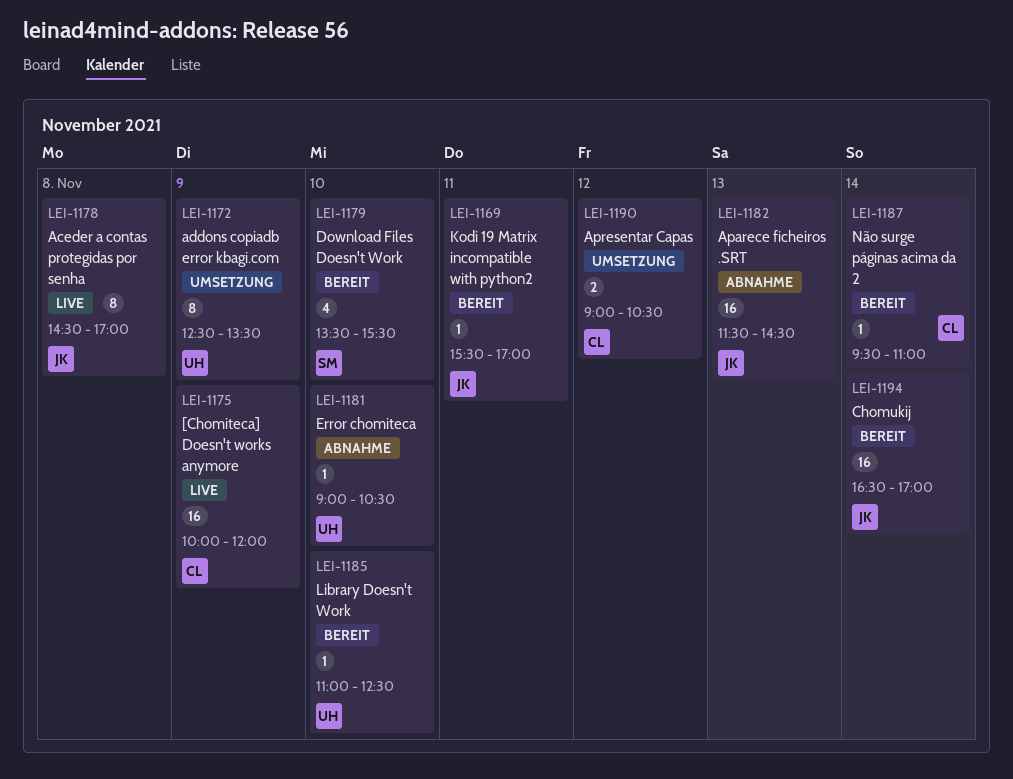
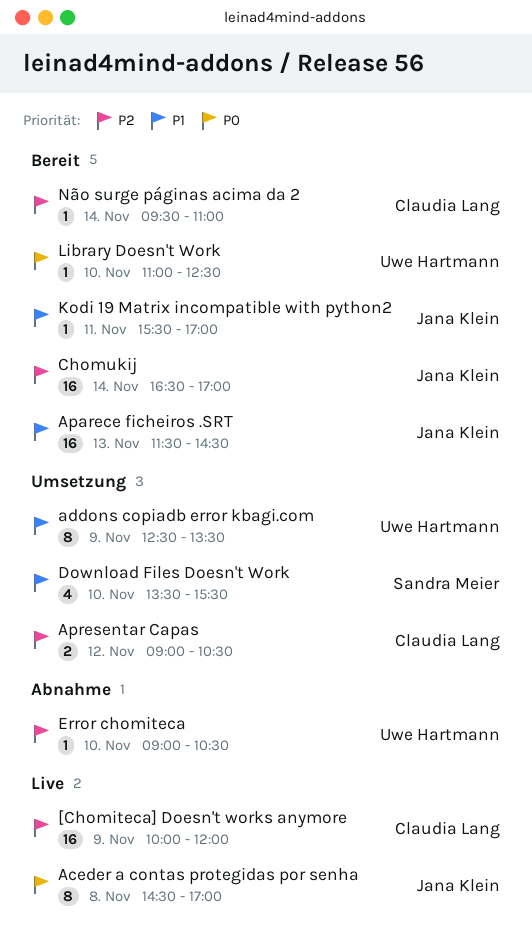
Aparece ficheiros .SRT, status: Abnahme -> Bereit
Download Files Doesn't Work, status: Bereit -> Umsetzung

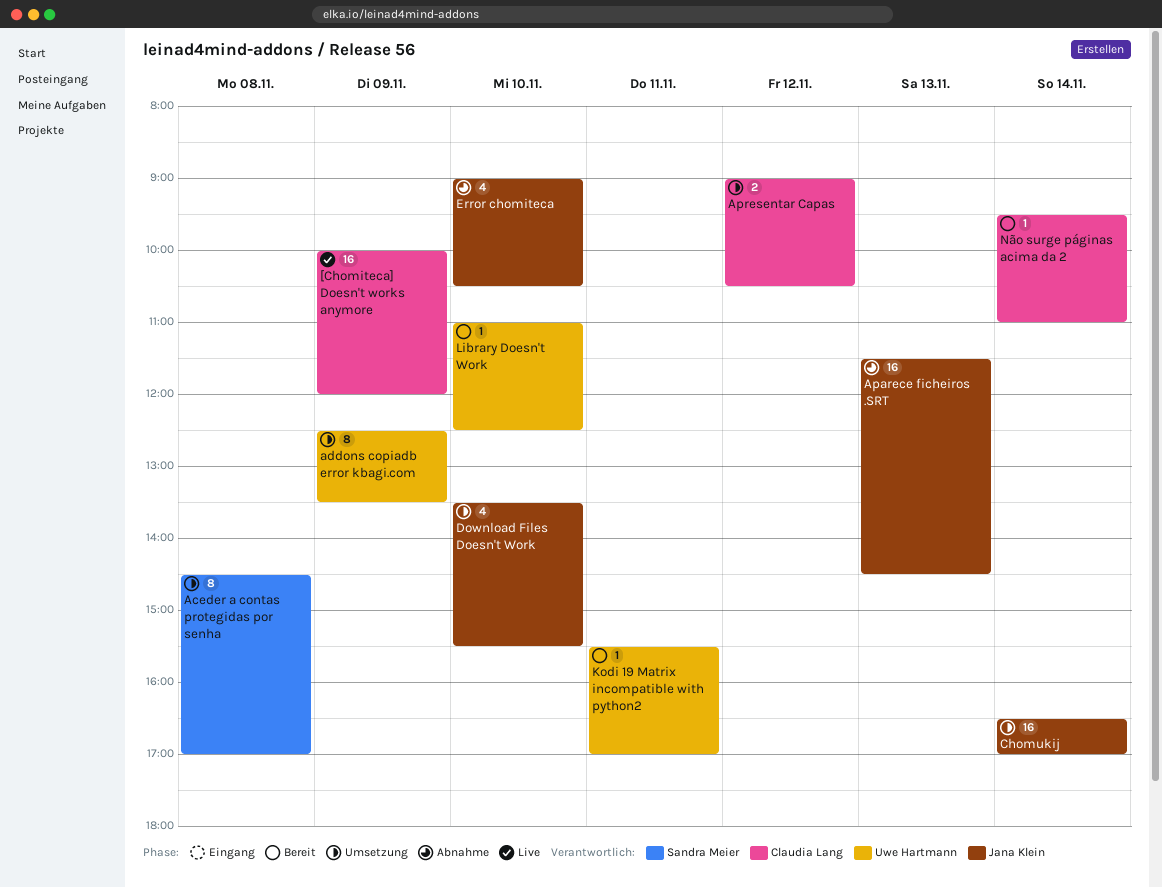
Aceder a contas protegidas por senha, status: Live -> Umsetzung
Aceder a contas protegidas por senha, owner: Jana Klein -> Sandra Meier
Aparece ficheiros .SRT, status: Bereit -> Abnahme
Chomukij, status: Bereit -> Umsetzung
Download Files Doesn't Work, owner: Sandra Meier -> Jana Klein
Error chomiteca, owner: Uwe Hartmann -> Jana Klein
Error chomiteca, estimate: 1 -> 4
Kodi 19 Matrix incompatible with python2, owner: Jana Klein -> Uwe Hartmann

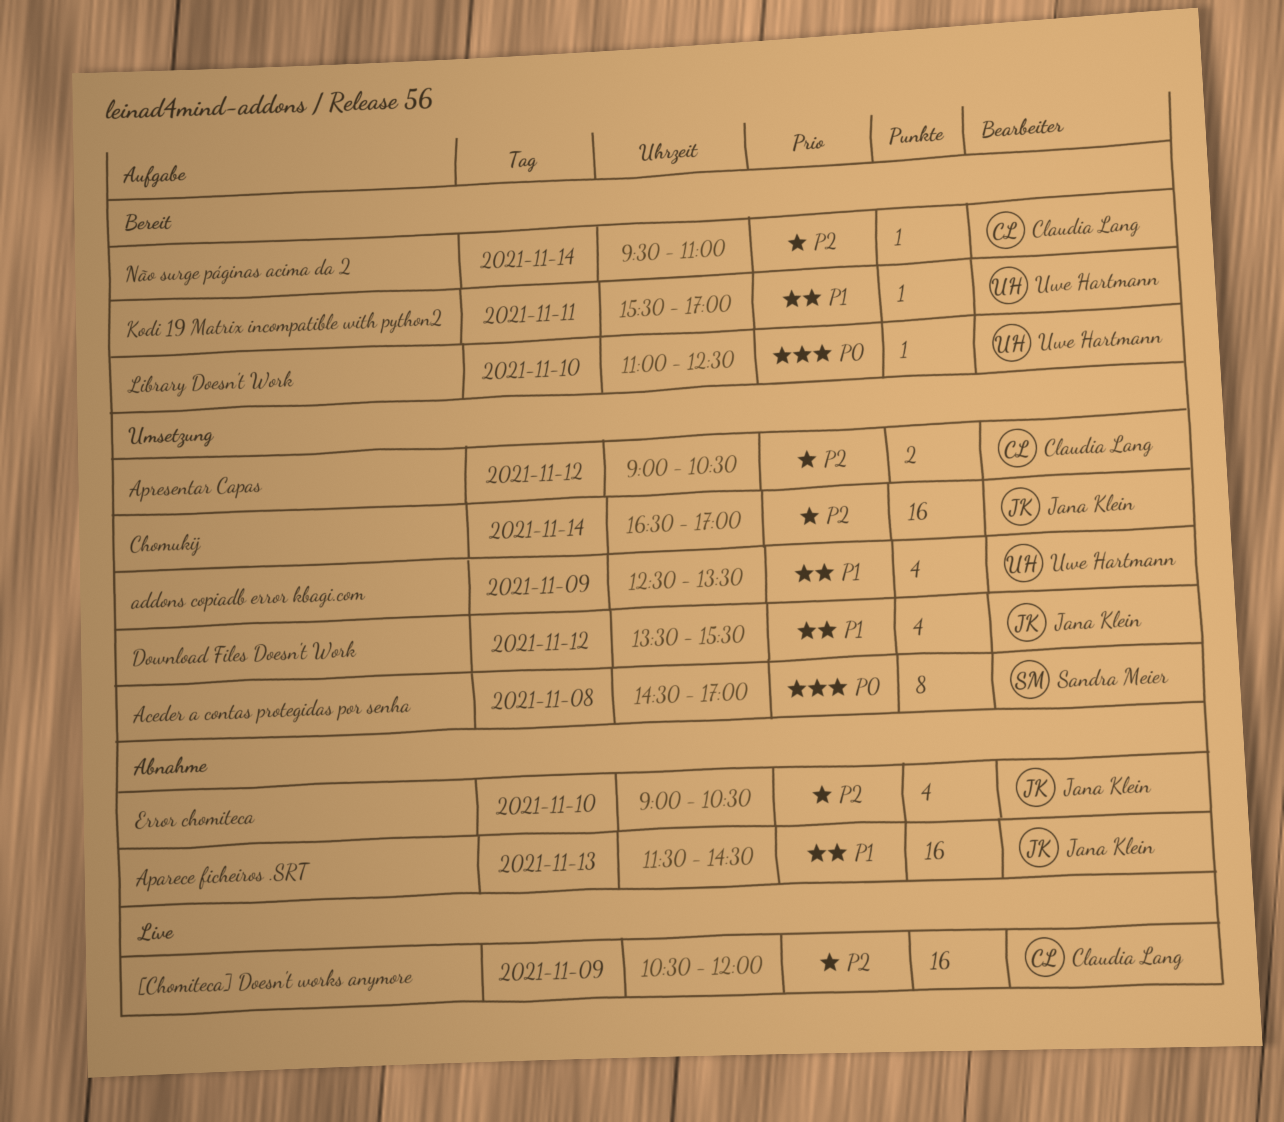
[Chomiteca] Doesn't works anymore, begins: 10:00 -> 10:30
addons copiadb error kbagi.com, estimate: 8 -> 4
Download Files Doesn't Work, day: Nov 10 -> Nov 12

